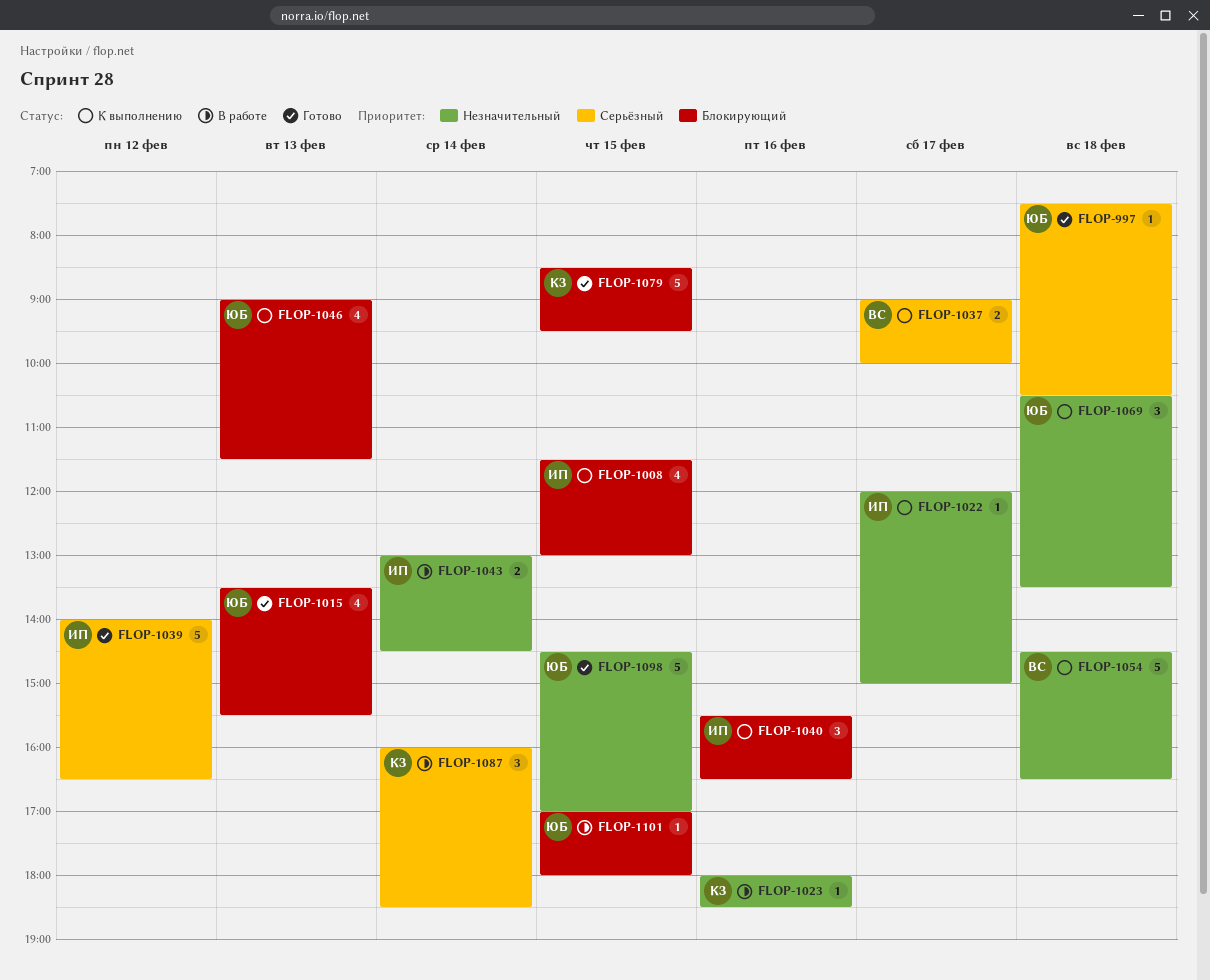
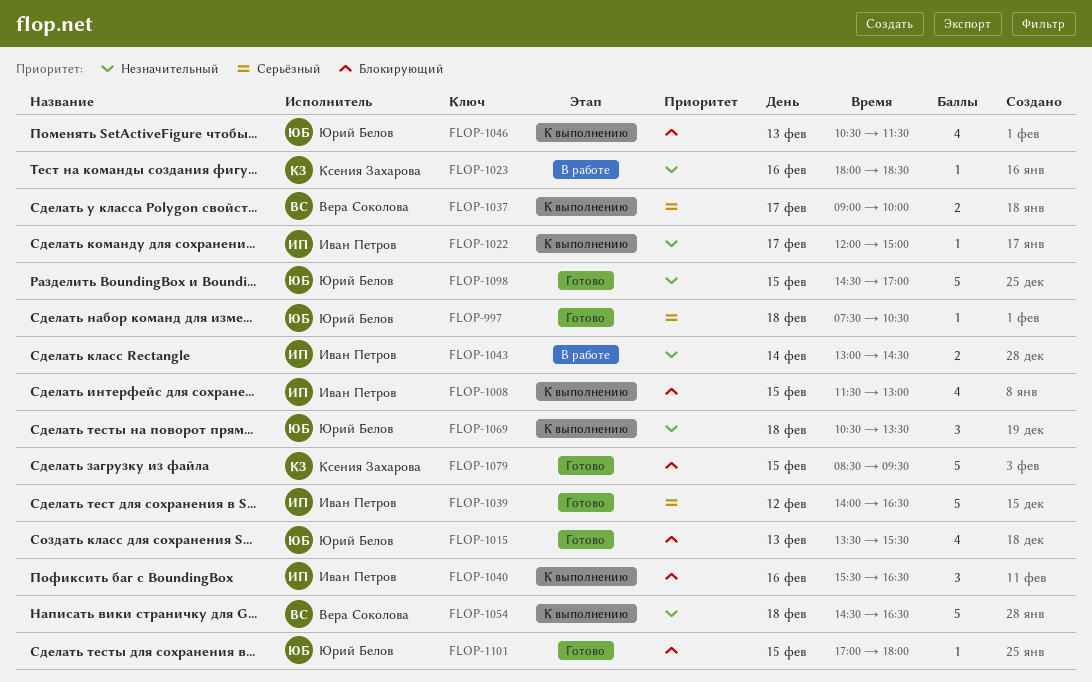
FLOP-1046, begins: 09:00 -> 10:30
FLOP-1087: present -> none
FLOP-1101, status: В работе -> Готово

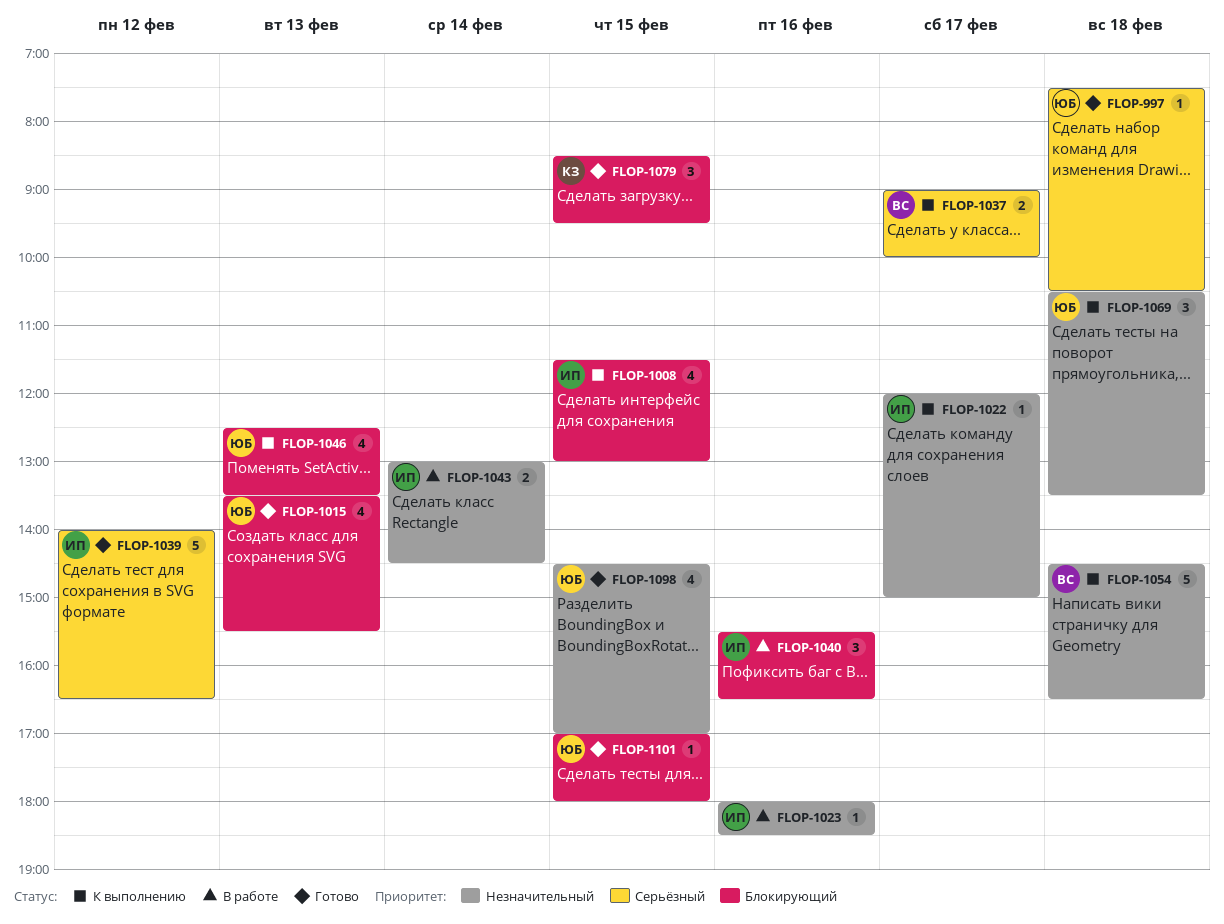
FLOP-1023, owner: Ксения Захарова -> Иван Петров
FLOP-1040, status: К выполнению -> В работе
FLOP-1046, begins: 10:30 -> 12:30
FLOP-1046, ends: 11:30 -> 13:30
FLOP-1079, estimate: 5 -> 3
FLOP-1098, estimate: 5 -> 4

